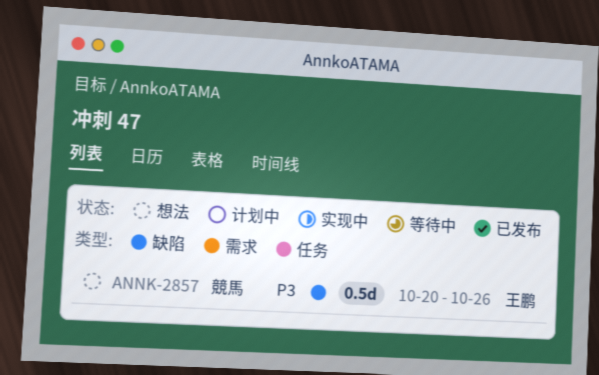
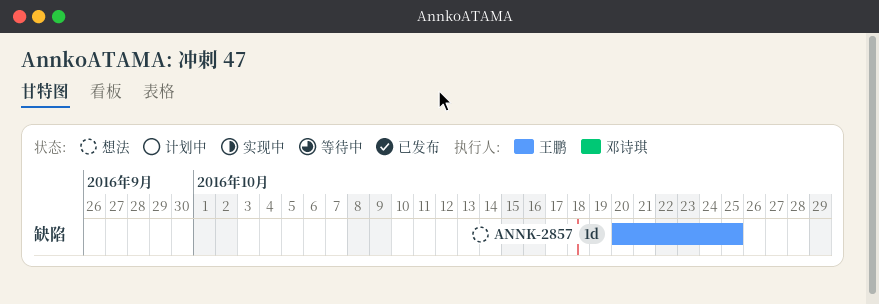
ANNK-2857, estimate: 0.5d -> 1d
ANNK-2857, due: Oct 26 -> Oct 25

